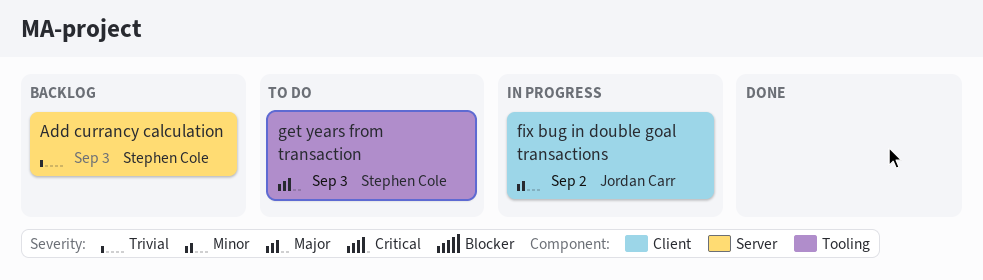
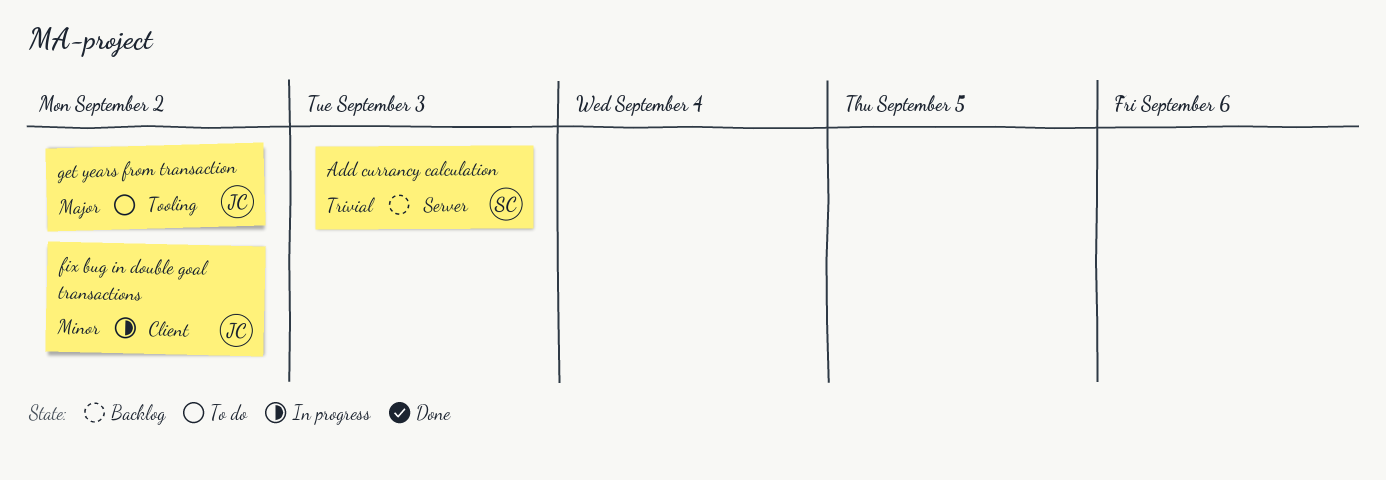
get years from transaction, owner: Stephen Cole -> Jordan Carr
get years from transaction, due: Sep 3 -> Sep 2

